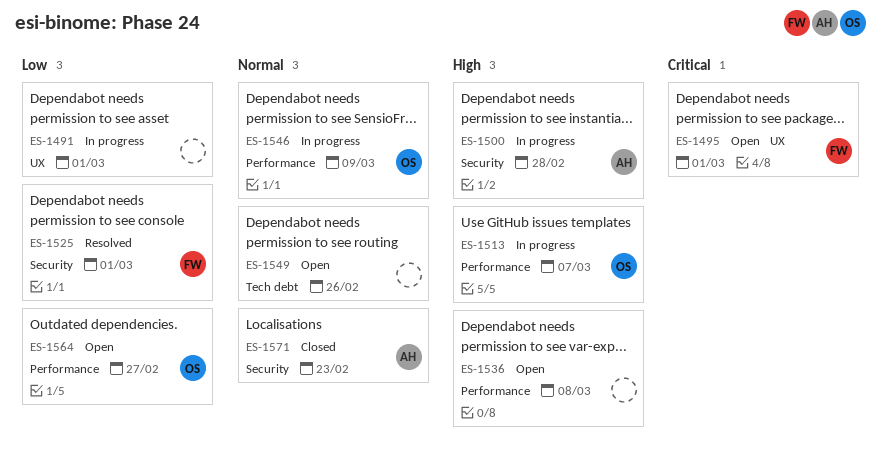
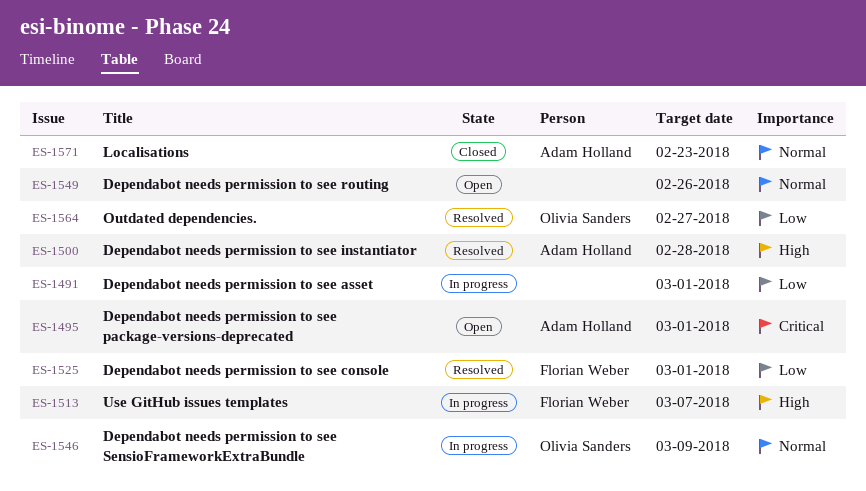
ES-1495, owner: Florian Weber -> Adam Holland
ES-1500, status: In progress -> Resolved
ES-1513, owner: Olivia Sanders -> Florian Weber
ES-1536: present -> none
ES-1564, status: Open -> Resolved

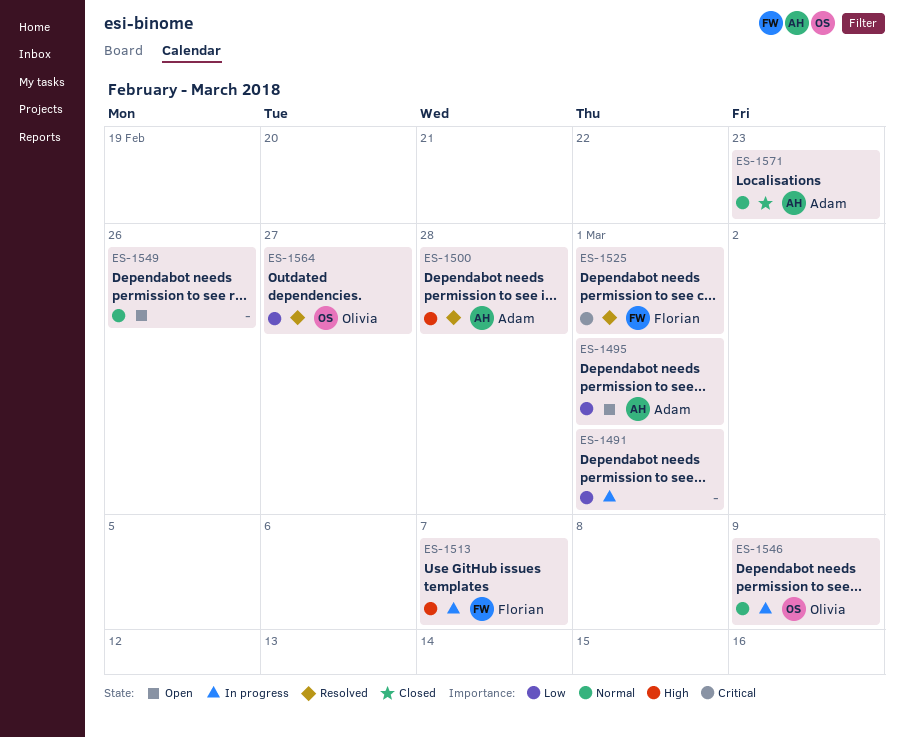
ES-1495, priority: Critical -> Low
ES-1525, priority: Low -> Critical

